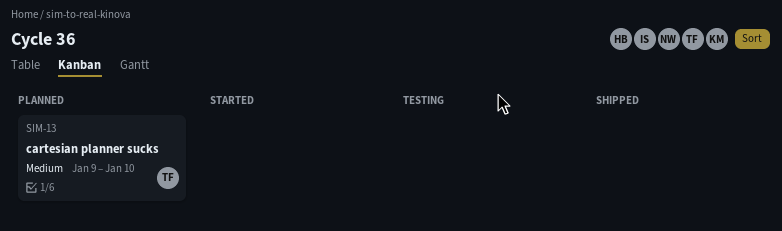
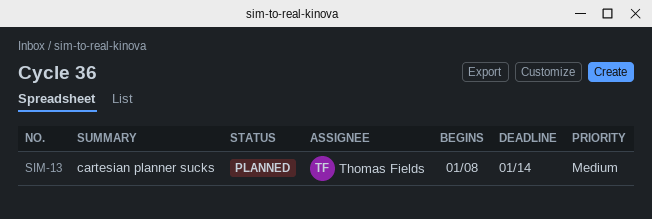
SIM-13, start: Jan 9 -> Jan 8
SIM-13, due: Jan 10 -> Jan 14

